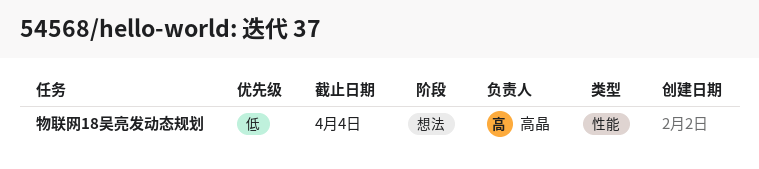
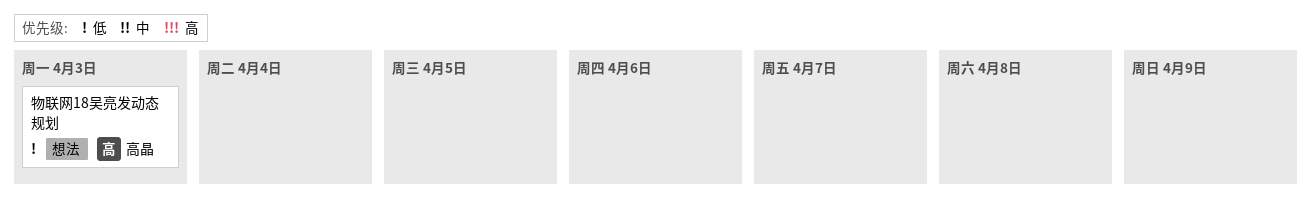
物联网18吴亮发动态规划, due: Apr 4 -> Apr 3

